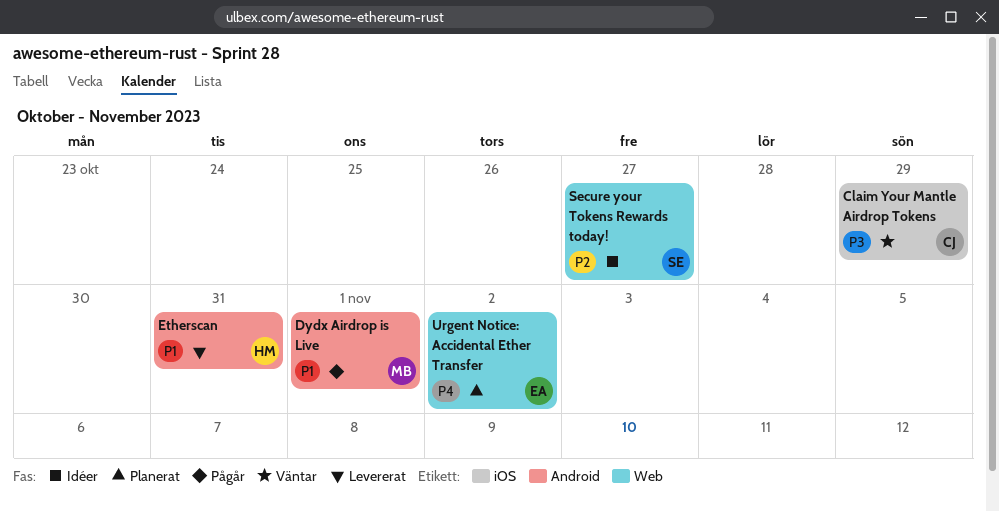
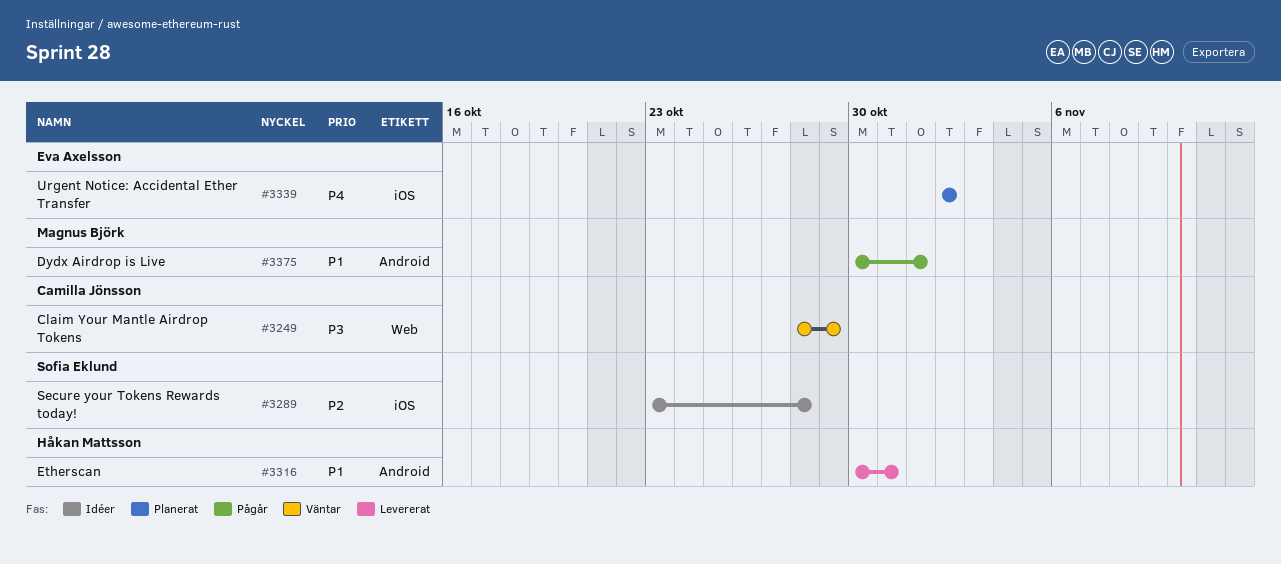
Claim Your Mantle Airdrop Tokens, label: iOS -> Web
Secure your Tokens Rewards today!, label: Web -> iOS
Secure your Tokens Rewards today!, due: Oct 27 -> Oct 28
Urgent Notice: Accidental Ether Transfer, label: Web -> iOS

